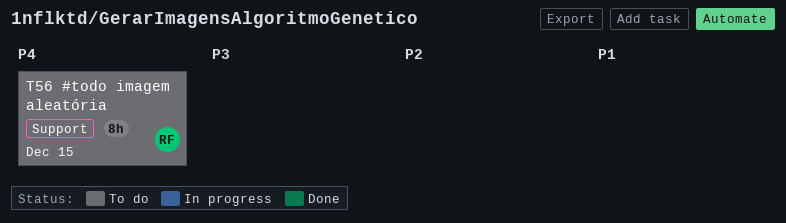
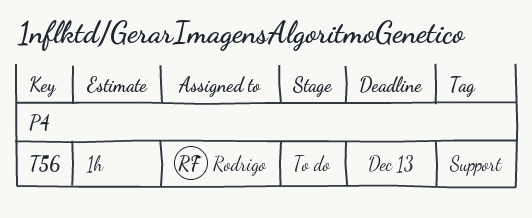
T56, estimate: 8h -> 1h
T56, due: Dec 15 -> Dec 13

